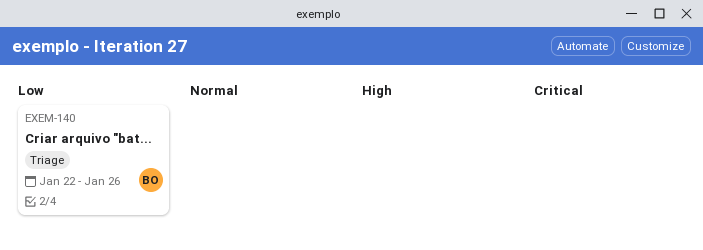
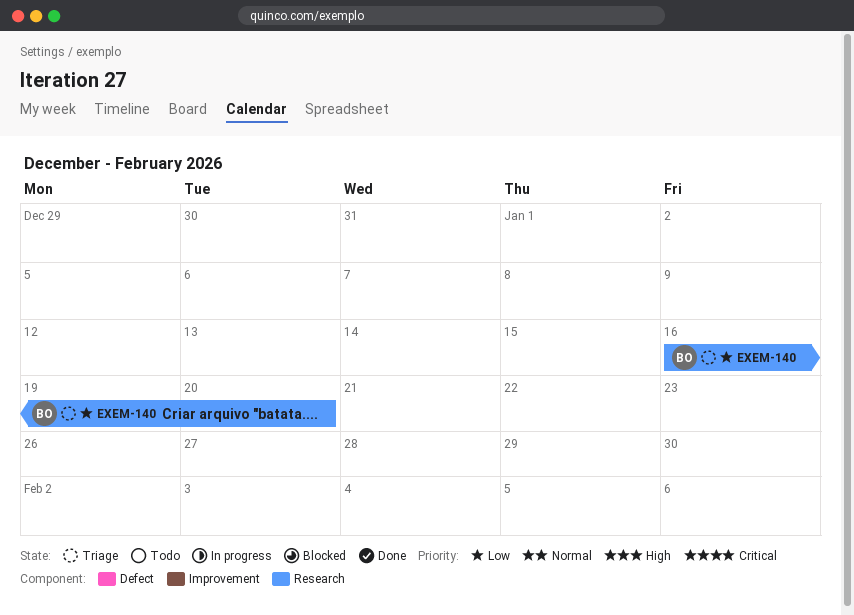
EXEM-140, start: Jan 22 -> Jan 16
EXEM-140, due: Jan 26 -> Jan 20

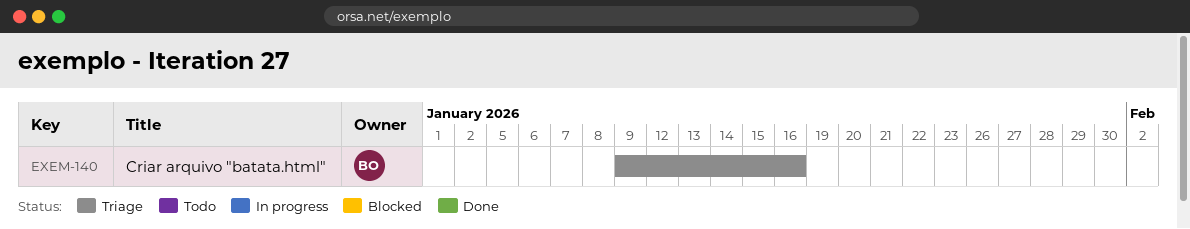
EXEM-140, start: Jan 16 -> Jan 9
EXEM-140, due: Jan 20 -> Jan 16

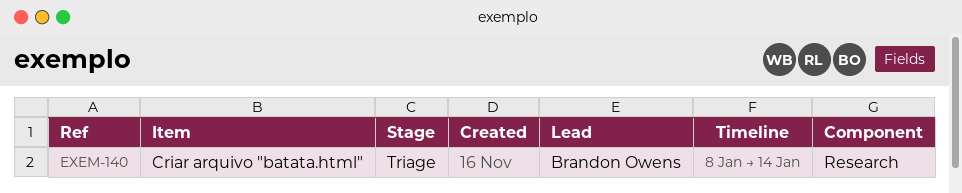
EXEM-140, start: Jan 9 -> Jan 8
EXEM-140, due: Jan 16 -> Jan 14

